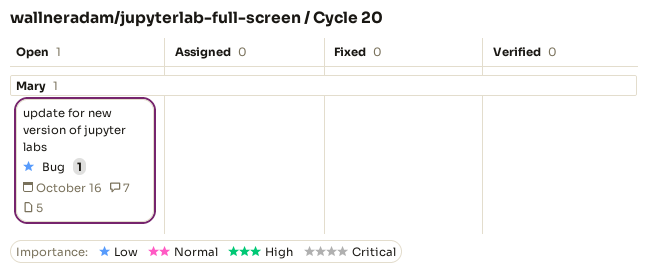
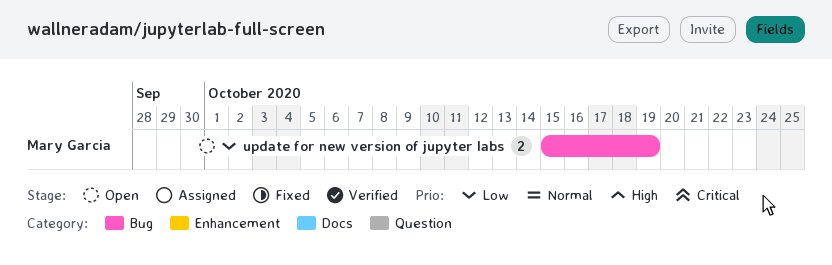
update for new version of jupyter labs, estimate: 1 -> 2
update for new version of jupyter labs, due: Oct 16 -> Oct 19

